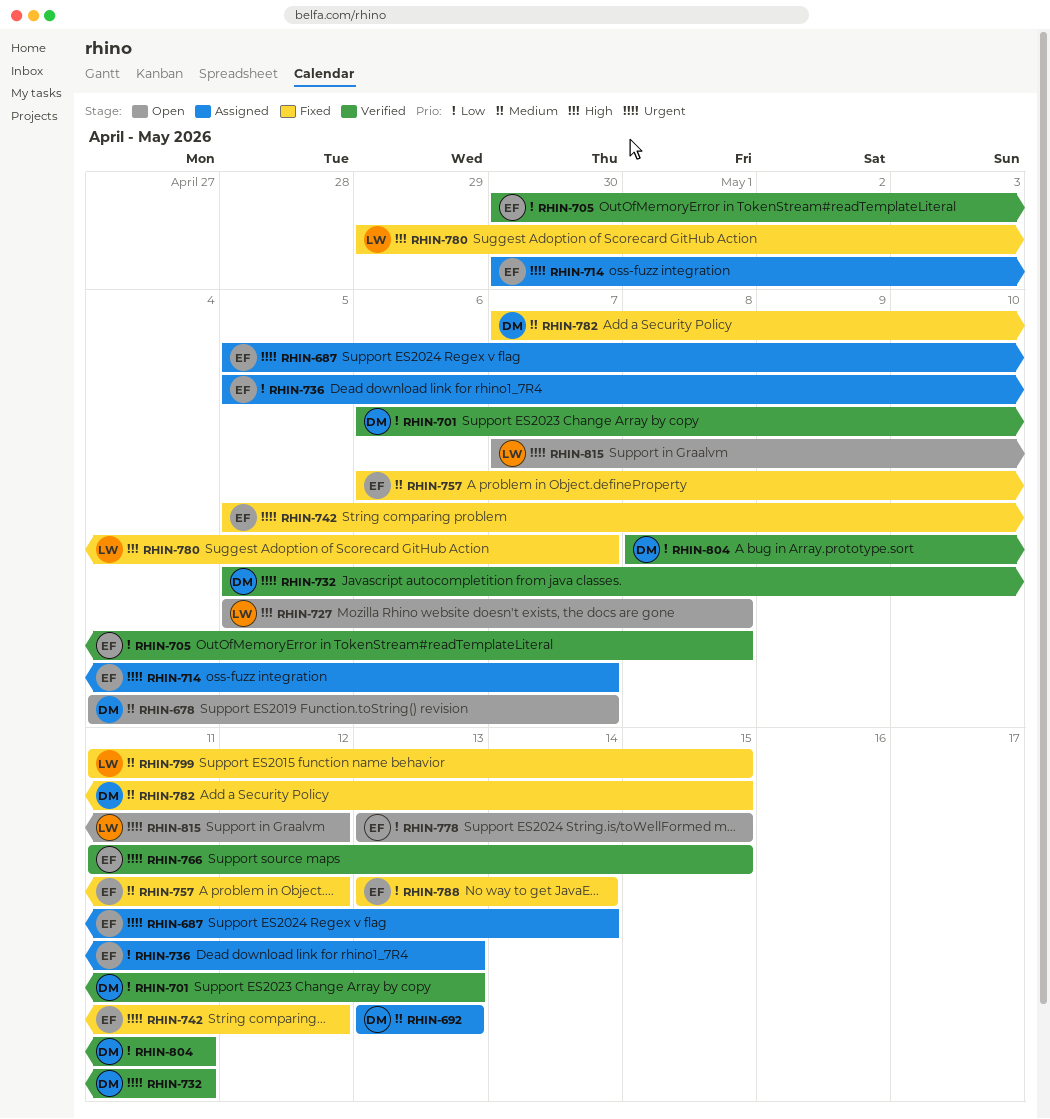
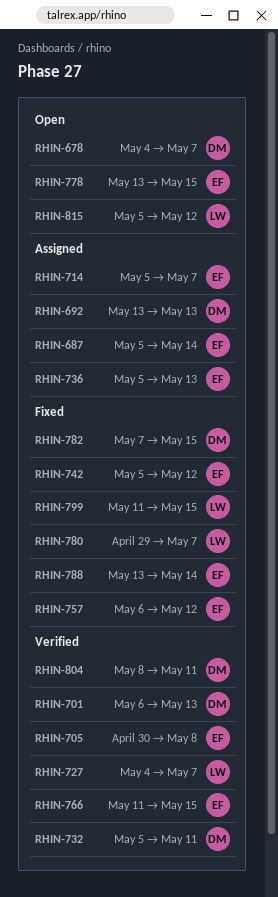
RHIN-714, start: Apr 30 -> May 5
RHIN-727, status: Open -> Verified
RHIN-727, start: May 5 -> May 4
RHIN-727, due: May 8 -> May 7
RHIN-815, start: May 7 -> May 5

